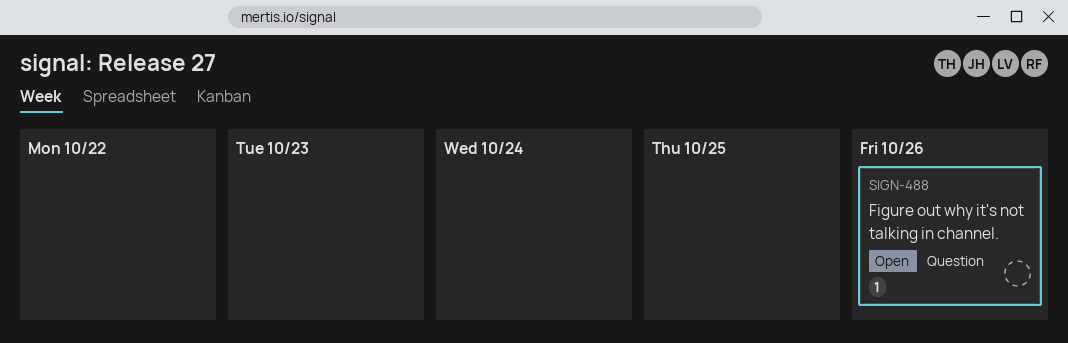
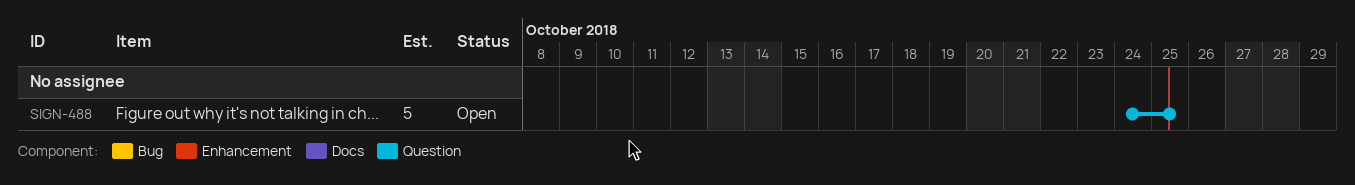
SIGN-488, estimate: 1 -> 5
SIGN-488, due: Oct 26 -> Oct 25

